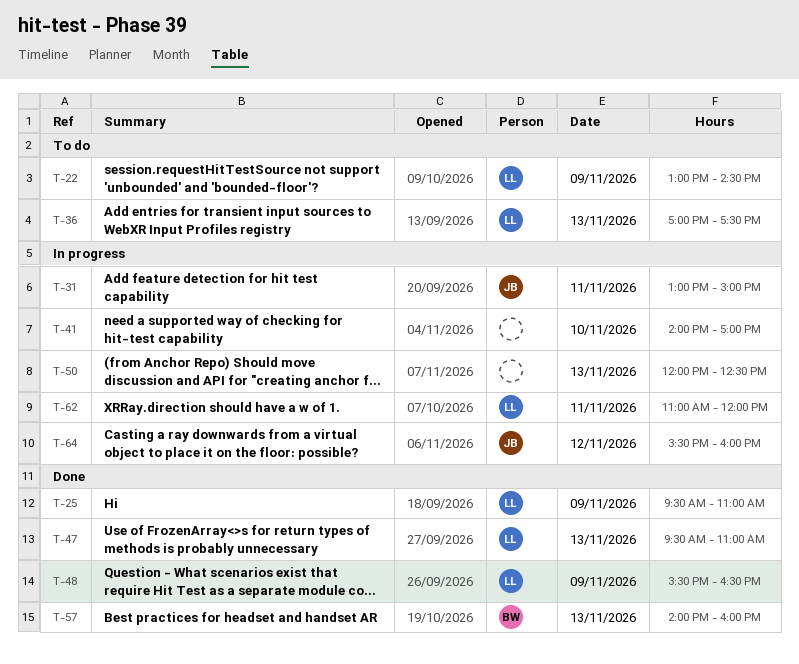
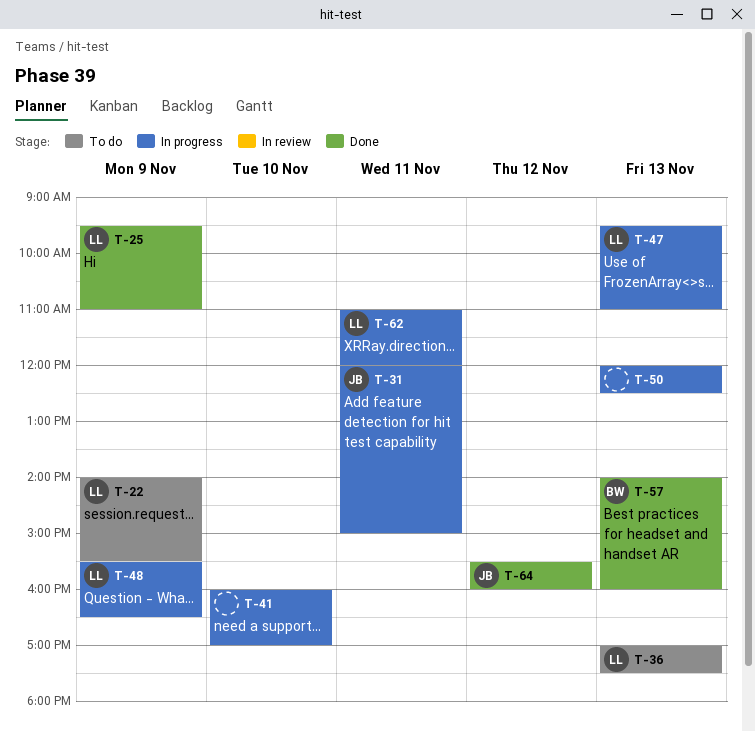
T-22, begins: 13:00 -> 14:00
T-22, ends: 14:30 -> 15:30
T-31, begins: 13:00 -> 12:00
T-41, begins: 14:00 -> 16:00
T-47, status: Done -> In progress
T-48, status: Done -> In progress
T-64, status: In progress -> Done

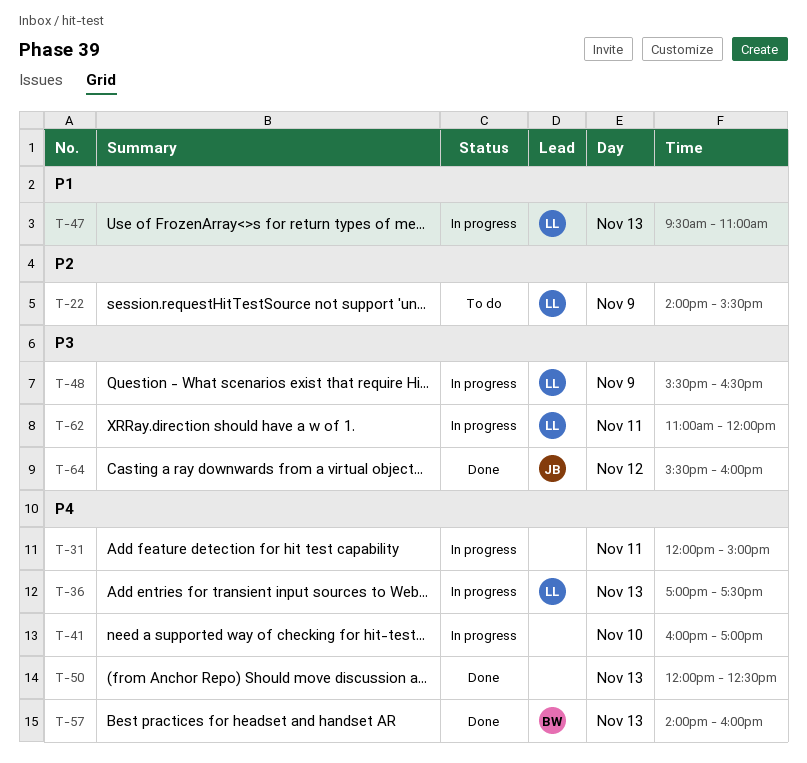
T-25: present -> none
T-31, owner: JB -> none
T-36, status: To do -> In progress
T-50, status: In progress -> Done

